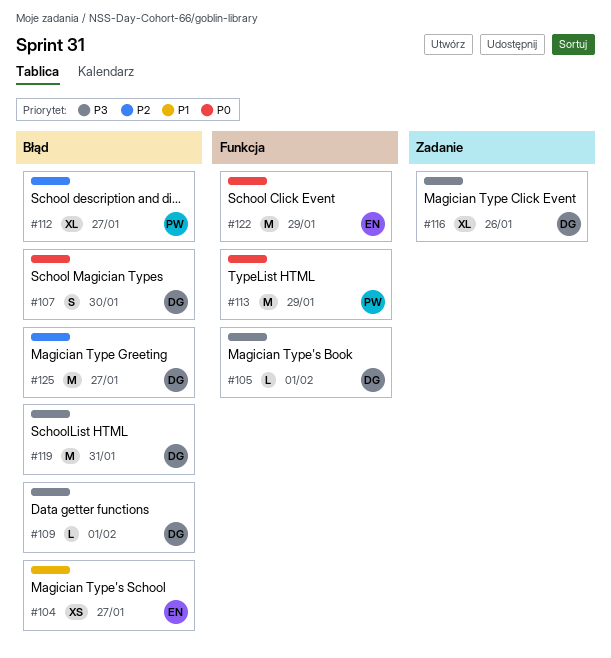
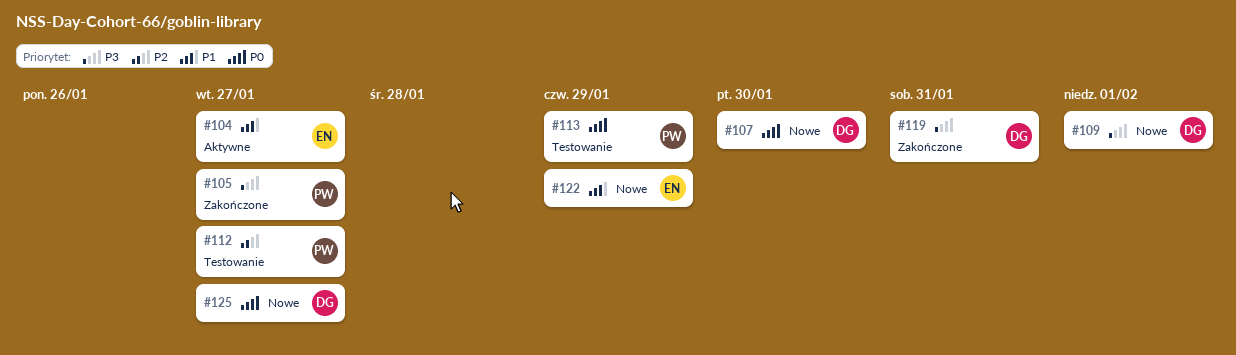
#105, owner: DG -> PW
#105, due: Feb 1 -> Jan 27
#116: present -> none
#122, priority: P0 -> P1
#125, priority: P2 -> P0

